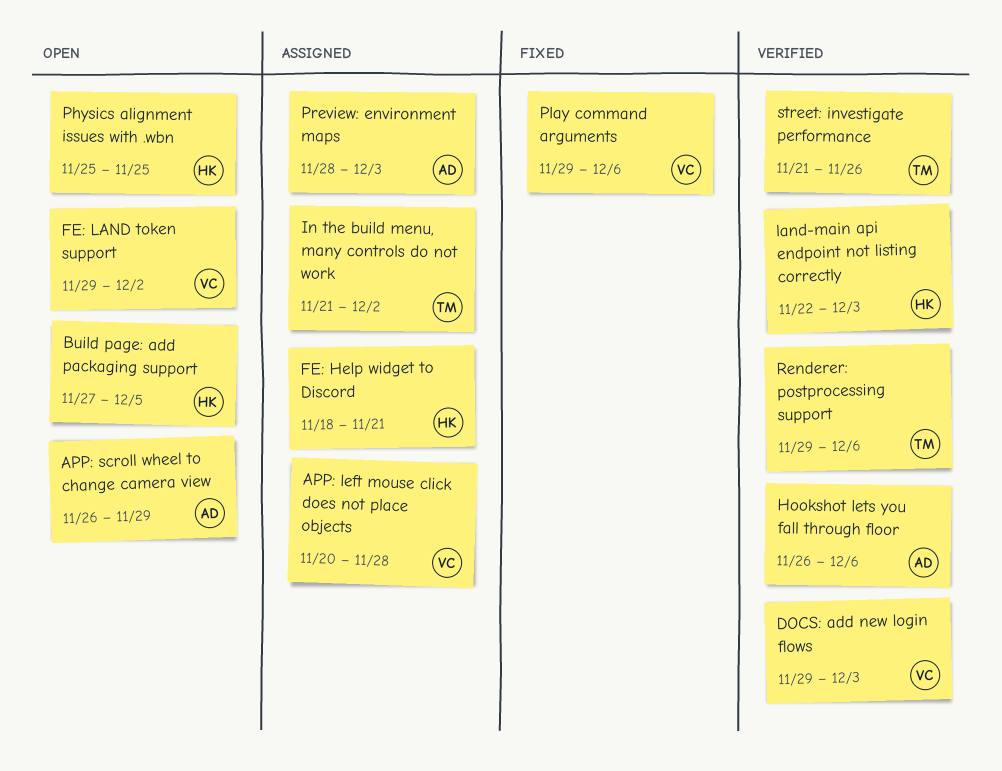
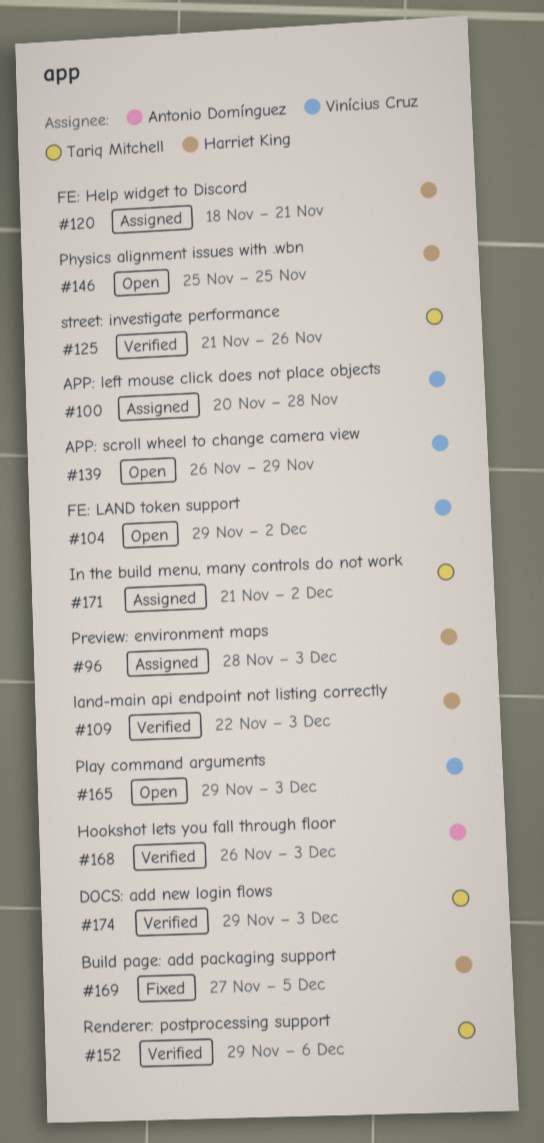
APP: scroll wheel to change camera view, owner: Antonio Domínguez -> Vinícius Cruz
Build page: add packaging support, status: Open -> Fixed
DOCS: add new login flows, owner: Vinícius Cruz -> Tariq Mitchell
Hookshot lets you fall through floor, due: Dec 6 -> Dec 3
Play command arguments, status: Fixed -> Open
Play command arguments, due: Dec 6 -> Dec 3
Preview: environment maps, owner: Antonio Domínguez -> Harriet King

